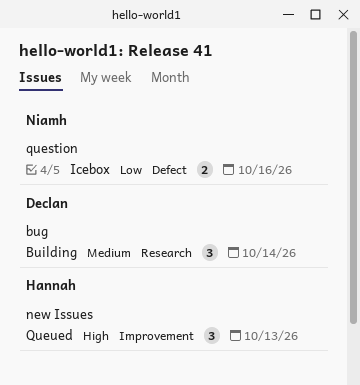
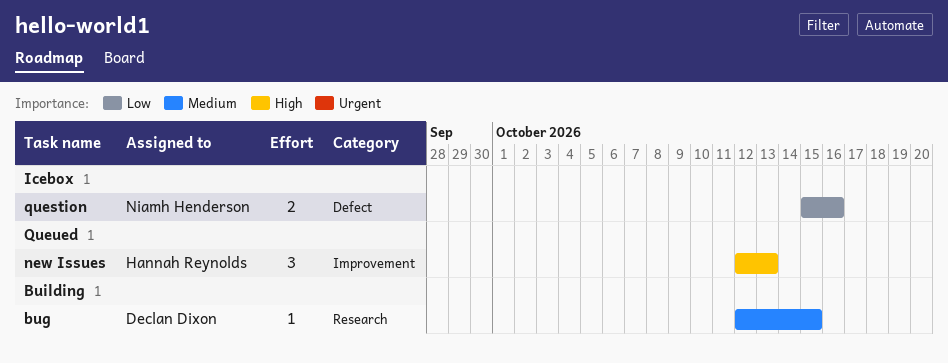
bug, estimate: 3 -> 1
bug, due: Oct 14 -> Oct 15

